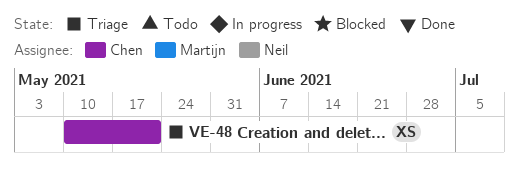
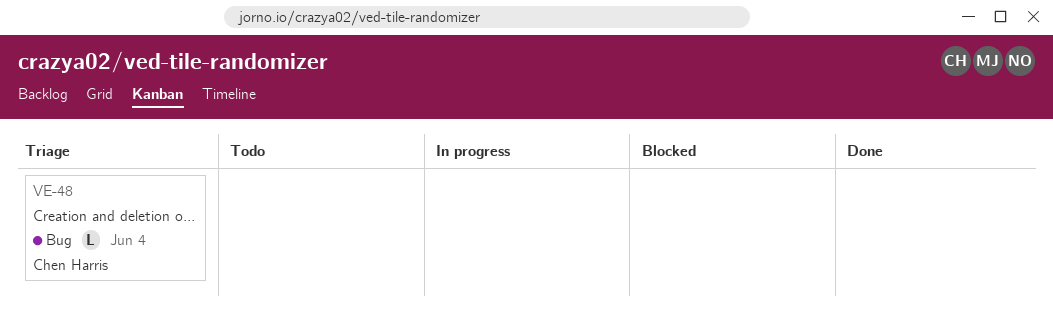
VE-48, estimate: XS -> L
VE-48, due: May 21 -> Jun 4

